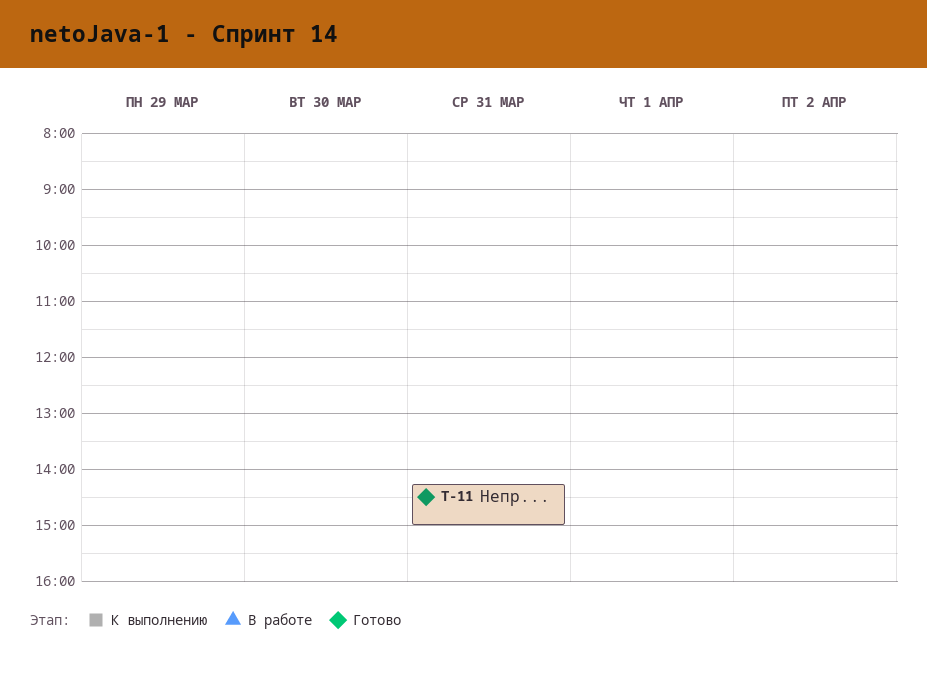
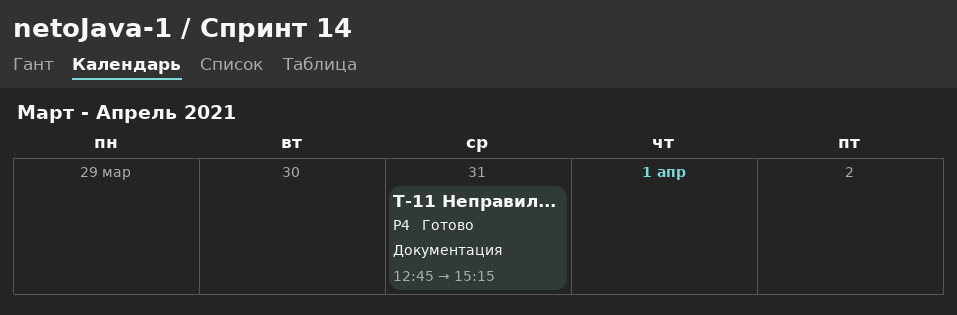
T-11, begins: 14:15 -> 12:45
T-11, ends: 15:00 -> 15:15

